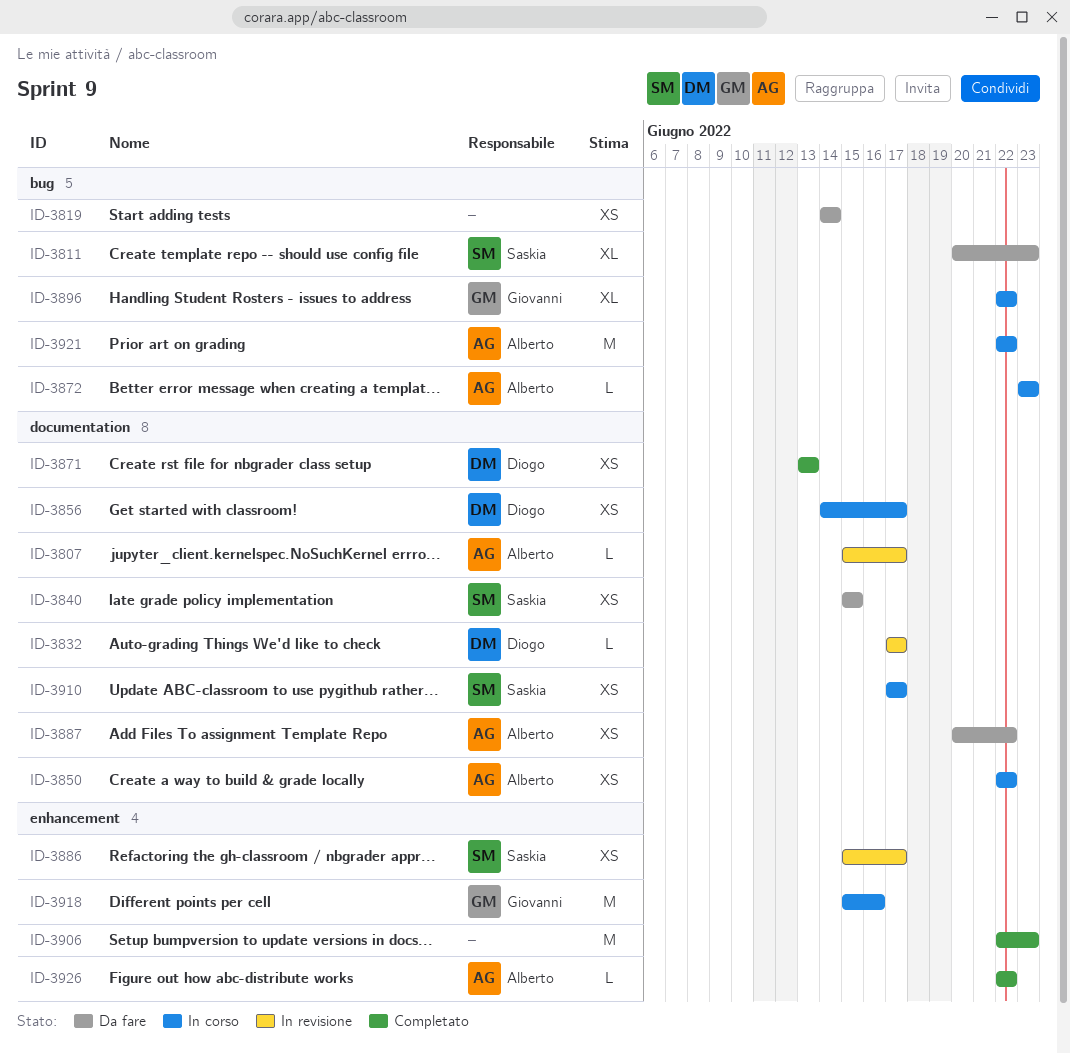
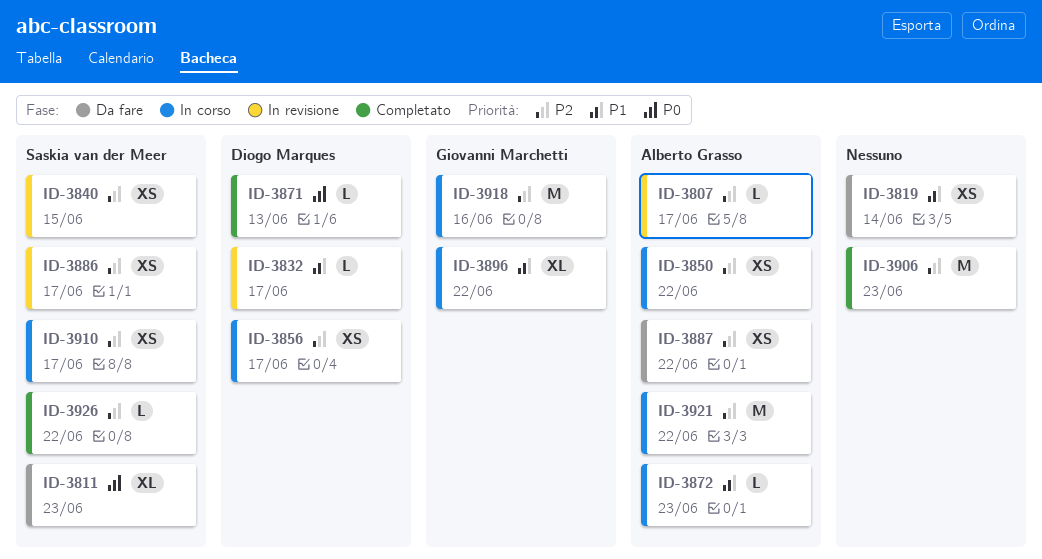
ID-3840, status: Da fare -> In revisione
ID-3871, estimate: XS -> L
ID-3926, owner: Alberto Grasso -> Saskia van der Meer

